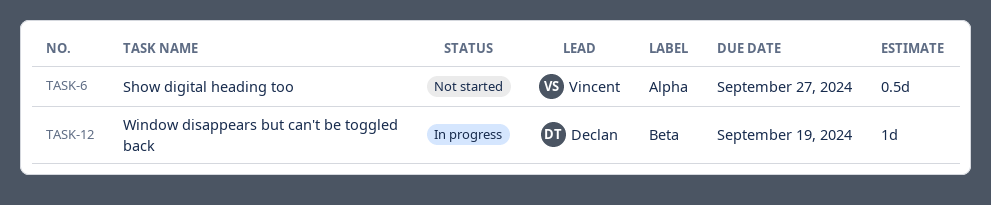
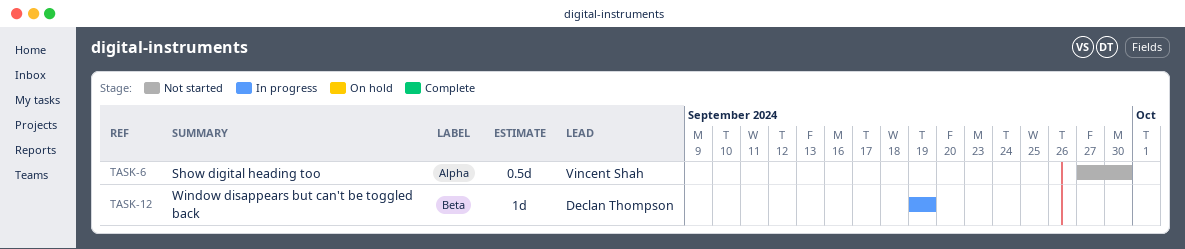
TASK-6, due: Sep 27 -> Sep 30

